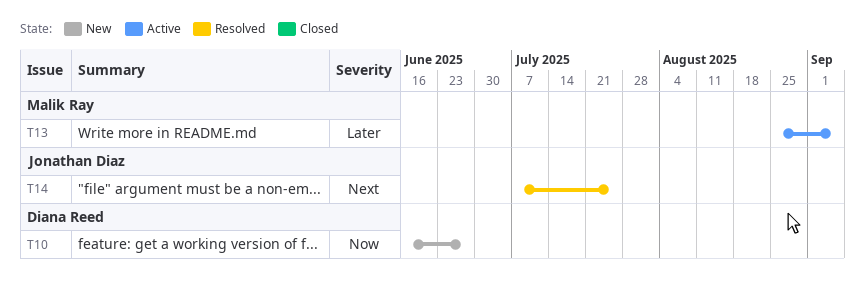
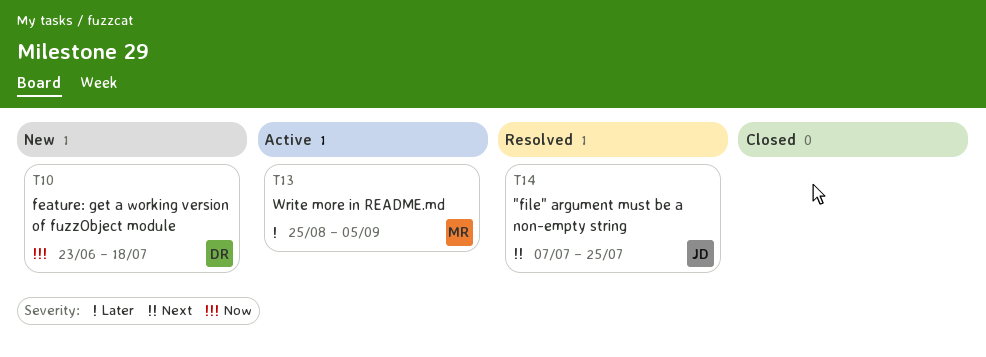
T10, start: Jun 16 -> Jun 23
T10, due: Jun 27 -> Jul 18

